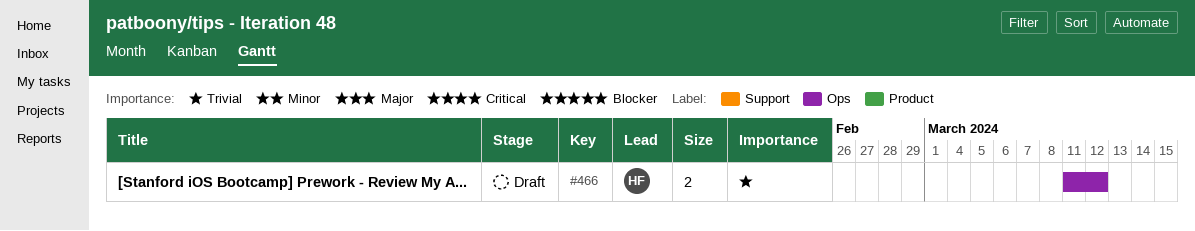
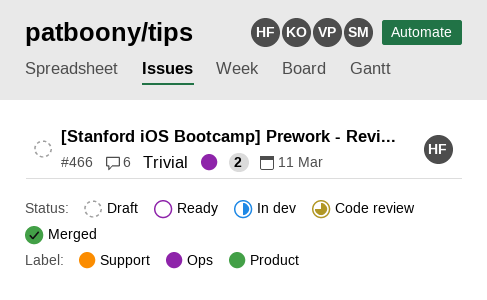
#466, due: Mar 12 -> Mar 11

